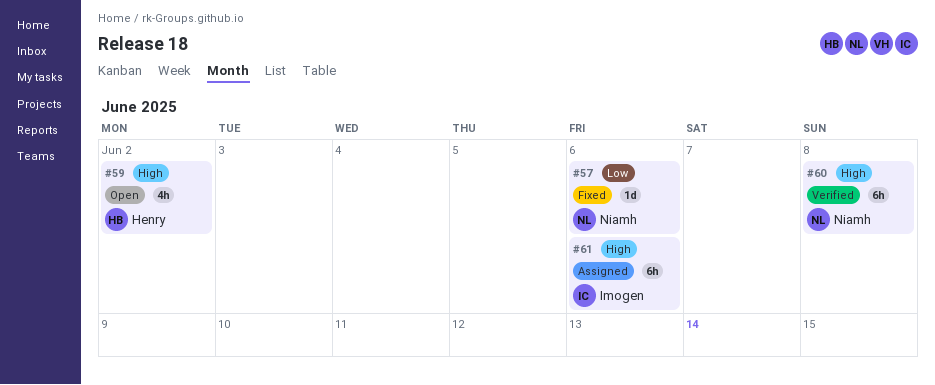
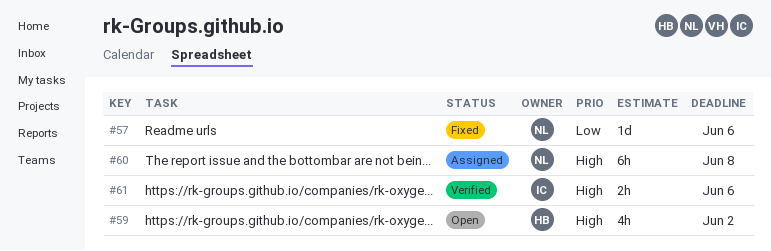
#60, status: Verified -> Assigned
#61, status: Assigned -> Verified
#61, estimate: 6h -> 2h

